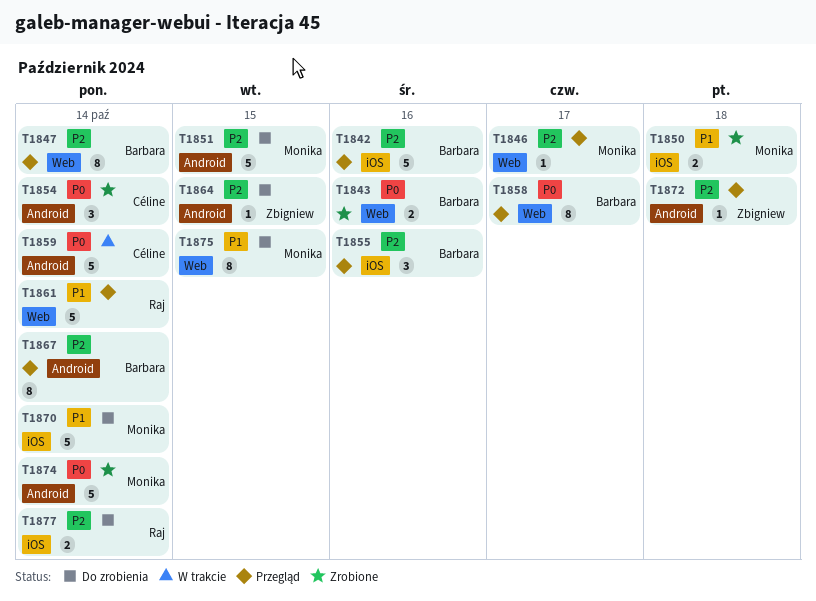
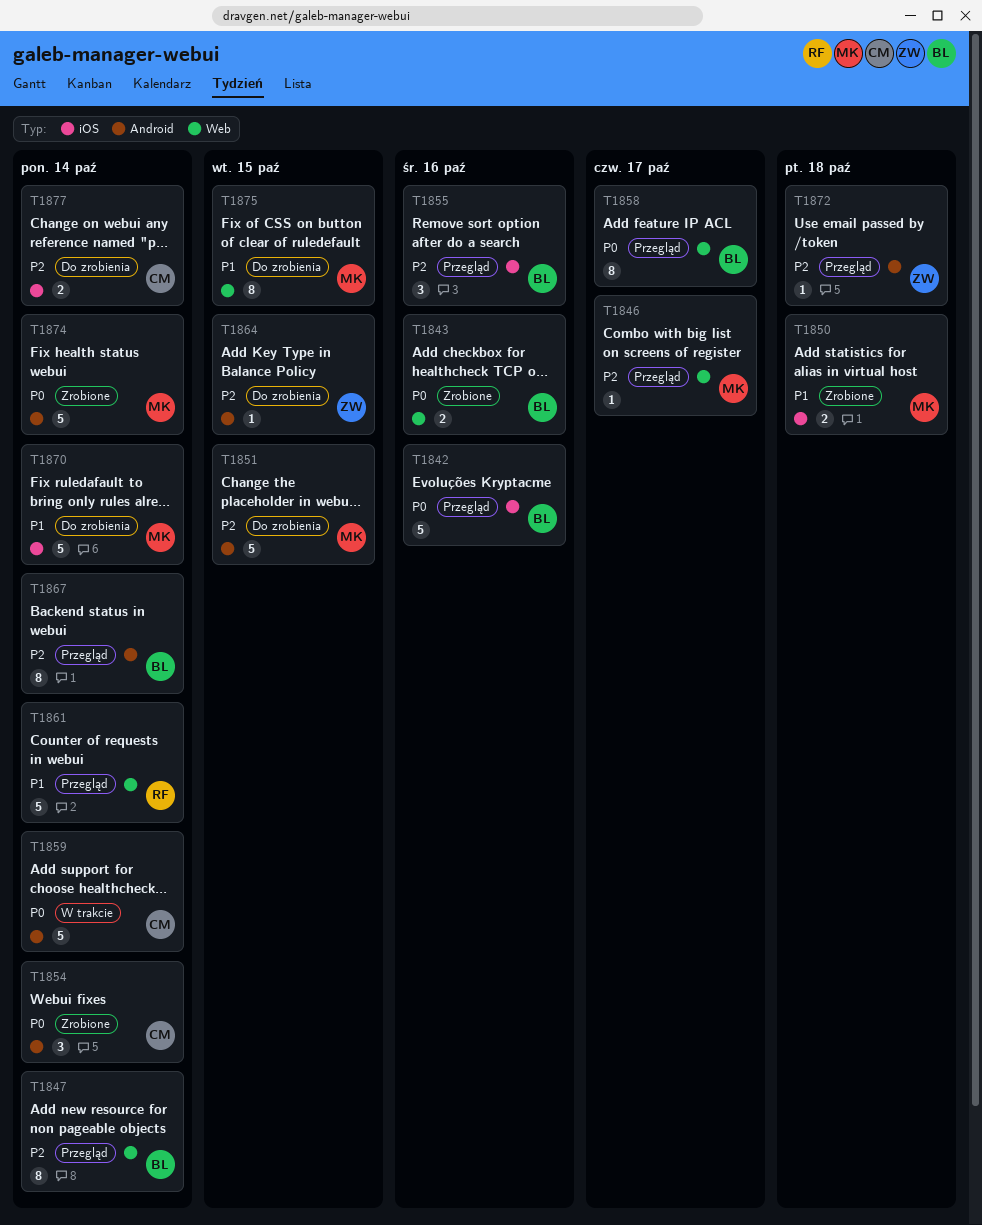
T1842, priority: P2 -> P0
T1877, owner: Raj -> Céline

